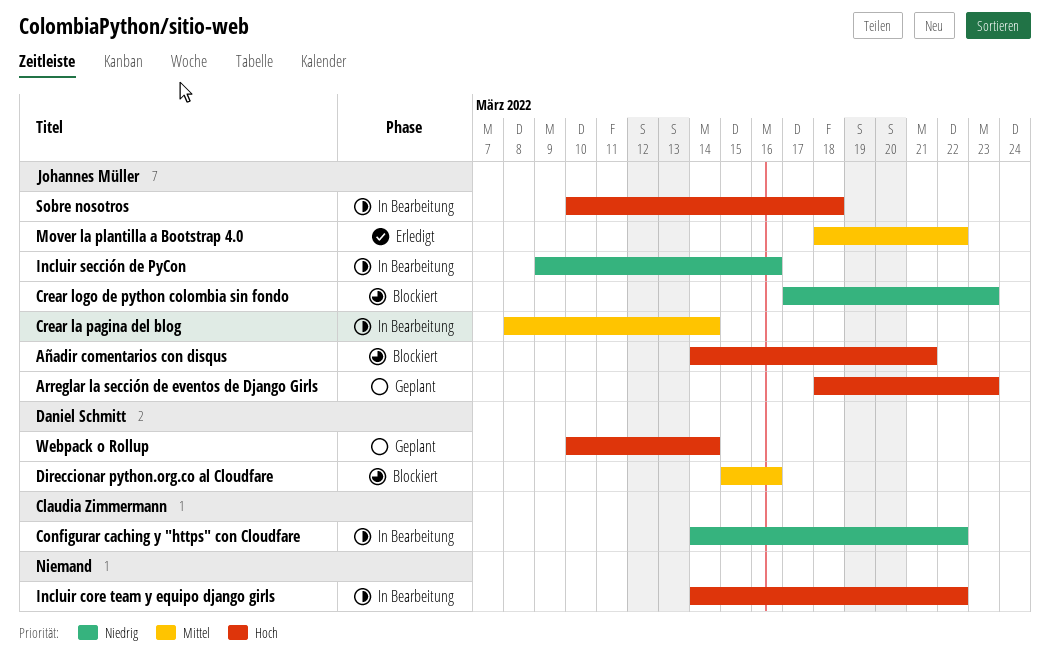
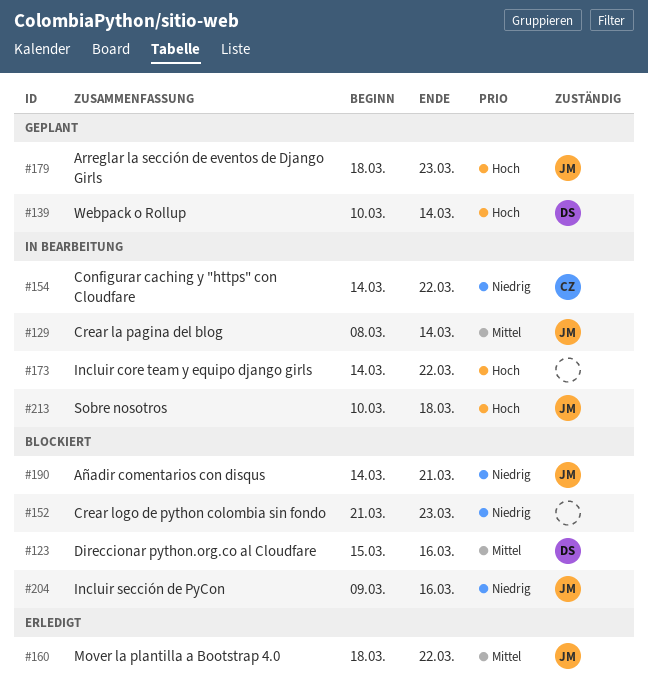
Añadir comentarios con disqus, priority: Hoch -> Niedrig
Crear logo de python colombia sin fondo, owner: Johannes Müller -> none
Crear logo de python colombia sin fondo, start: Mar 17 -> Mar 21
Incluir sección de PyCon, status: In Bearbeitung -> Blockiert

